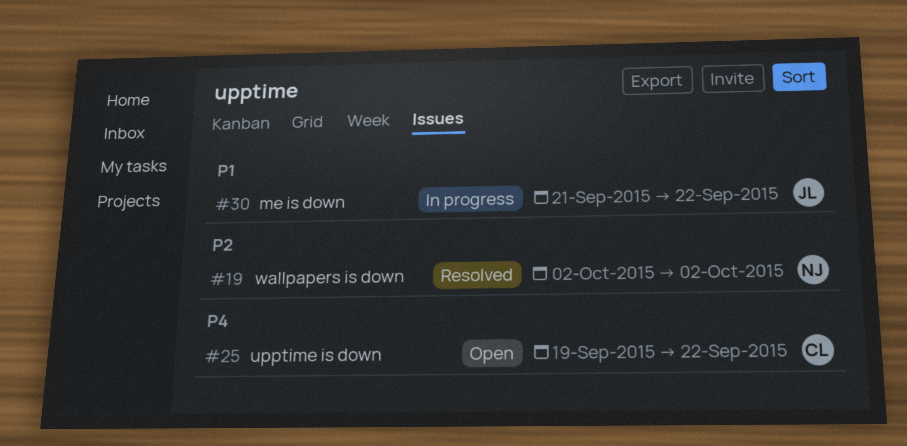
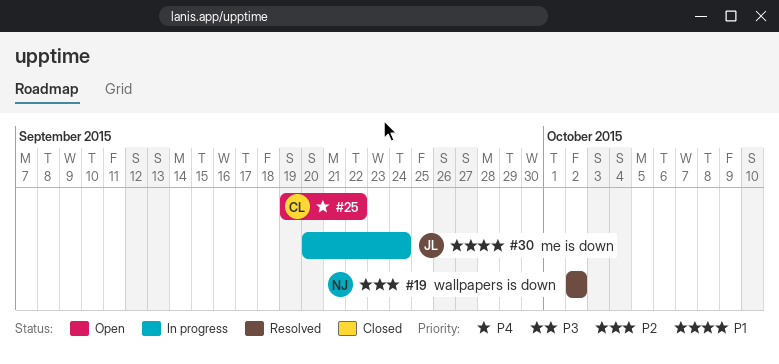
#30, start: Sep 21 -> Sep 20
#30, due: Sep 22 -> Sep 24

